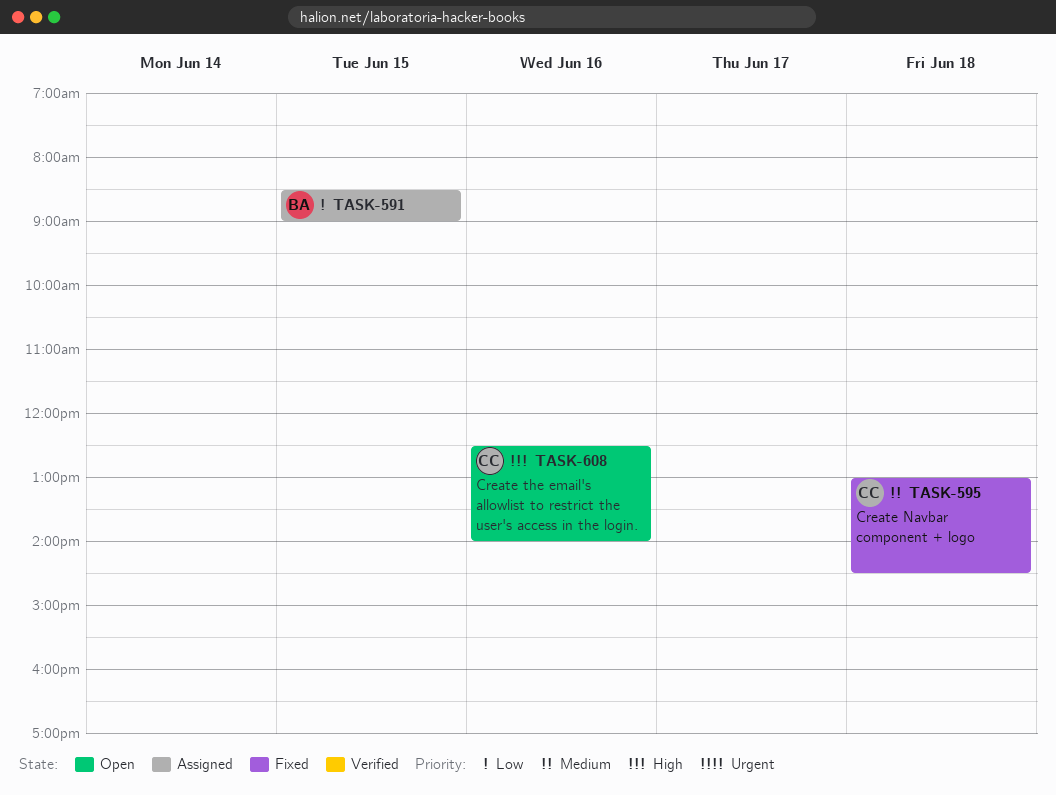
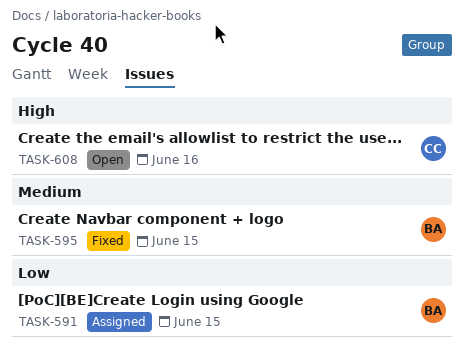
TASK-595, owner: CC -> BA
TASK-595, day: Jun 18 -> Jun 15

